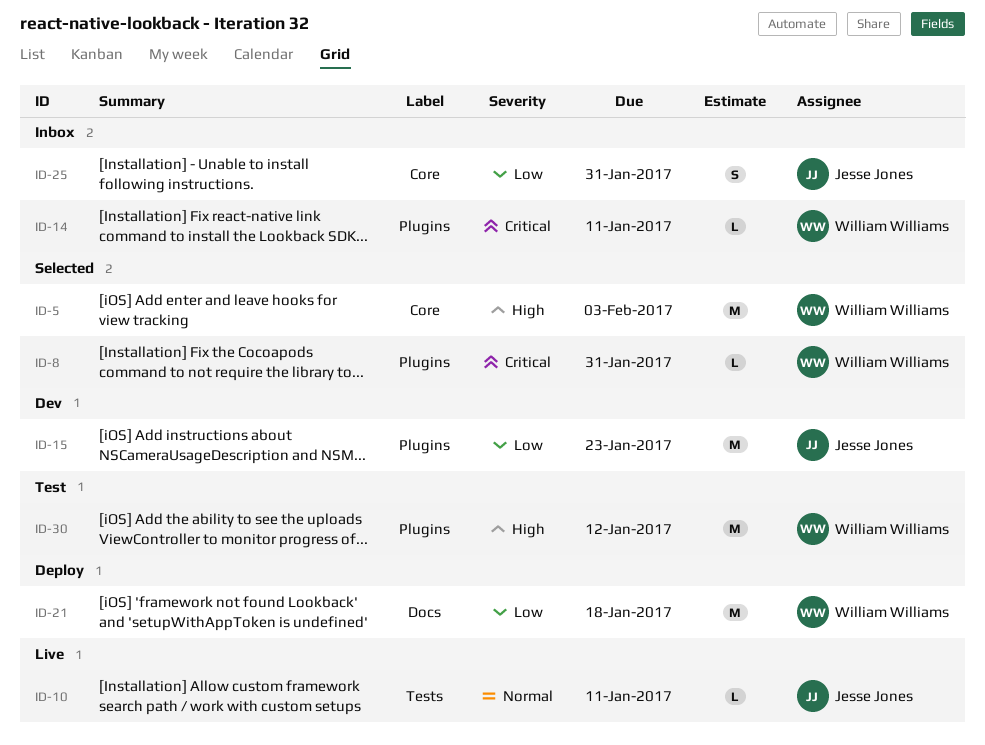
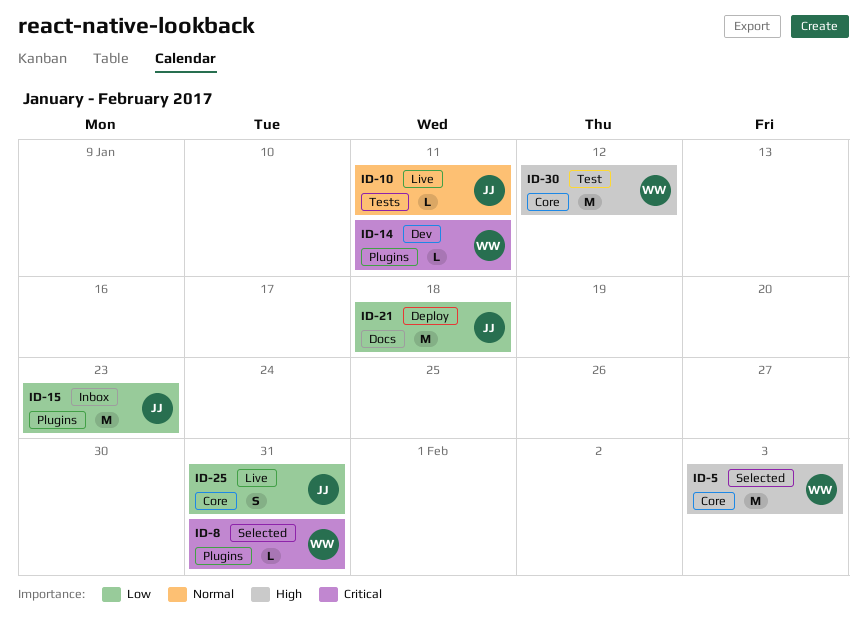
ID-14, status: Inbox -> Dev
ID-15, status: Dev -> Inbox
ID-21, owner: William Williams -> Jesse Jones
ID-25, status: Inbox -> Live
ID-30, label: Plugins -> Core

